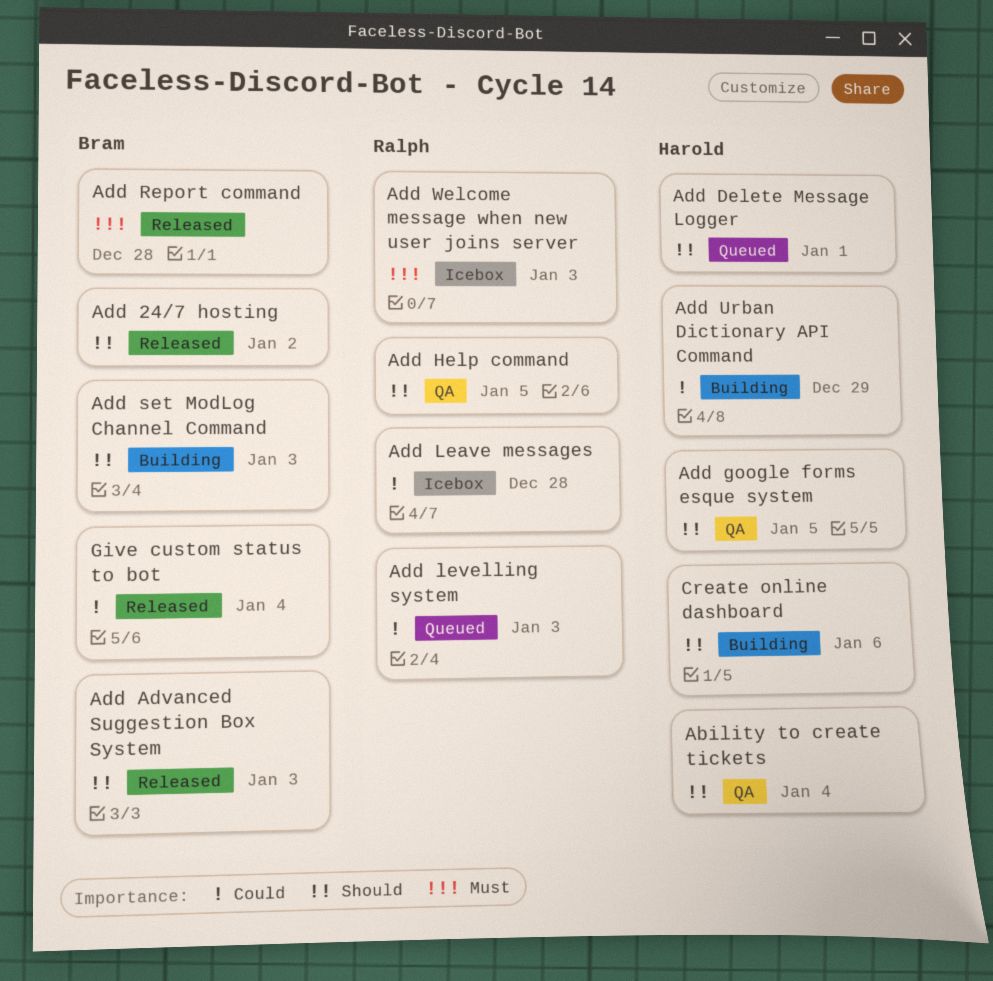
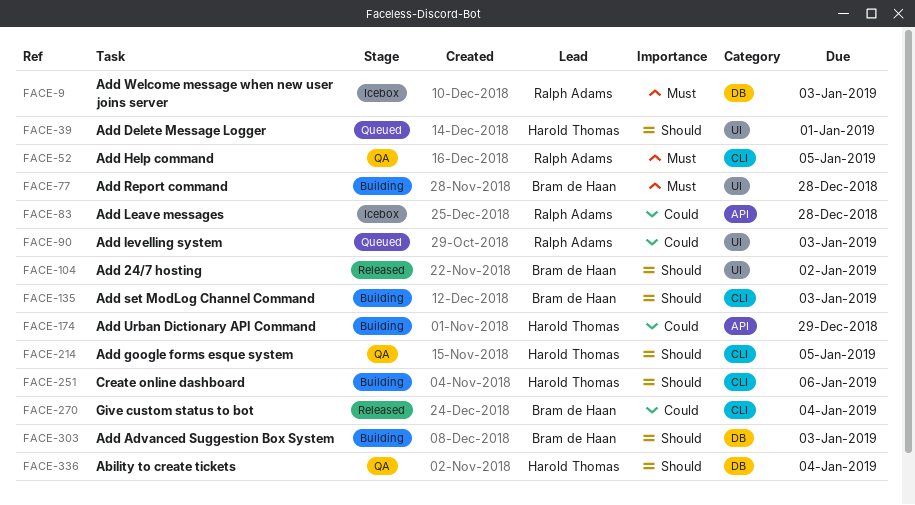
Add Advanced Suggestion Box System, status: Released -> Building
Add Help command, priority: Should -> Must
Add Report command, status: Released -> Building

